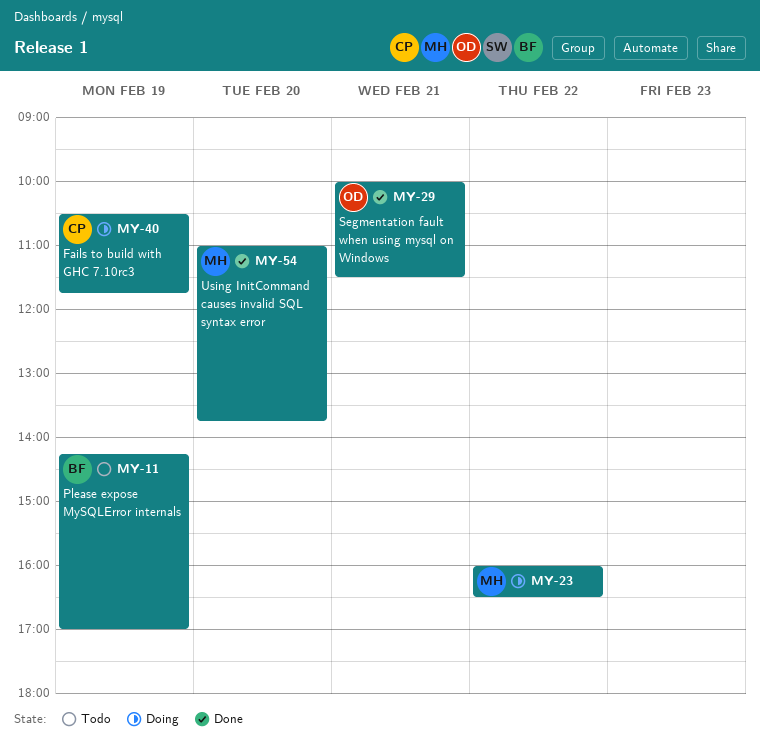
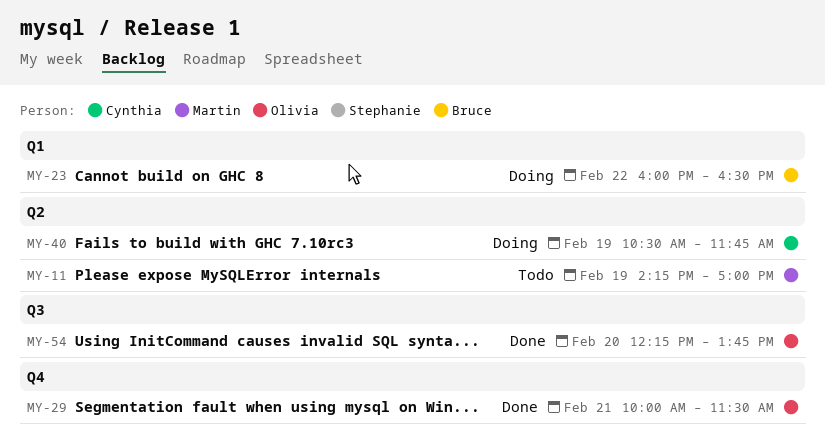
MY-11, owner: Bruce -> Martin
MY-23, owner: Martin -> Bruce
MY-54, owner: Martin -> Olivia
MY-54, begins: 11:00 -> 12:15

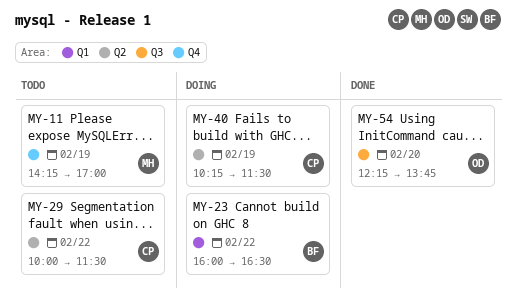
MY-11, label: Q2 -> Q4
MY-29, status: Done -> Todo
MY-29, owner: Olivia -> Cynthia
MY-29, label: Q4 -> Q2
MY-29, day: Feb 21 -> Feb 22
MY-40, begins: 10:30 -> 10:15
MY-40, ends: 11:45 -> 11:30

